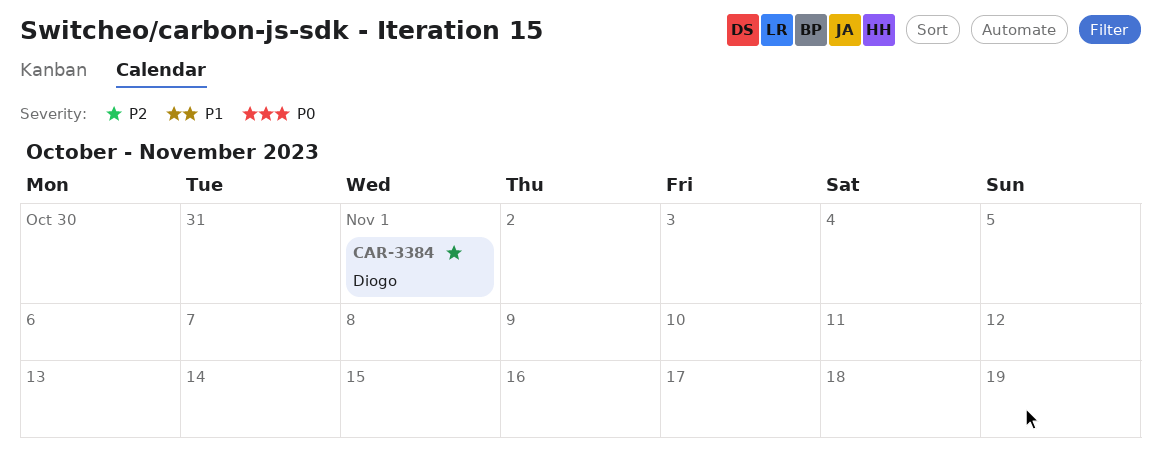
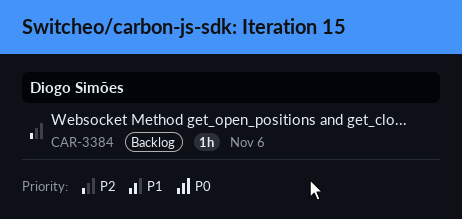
CAR-3384, due: Nov 1 -> Nov 6

